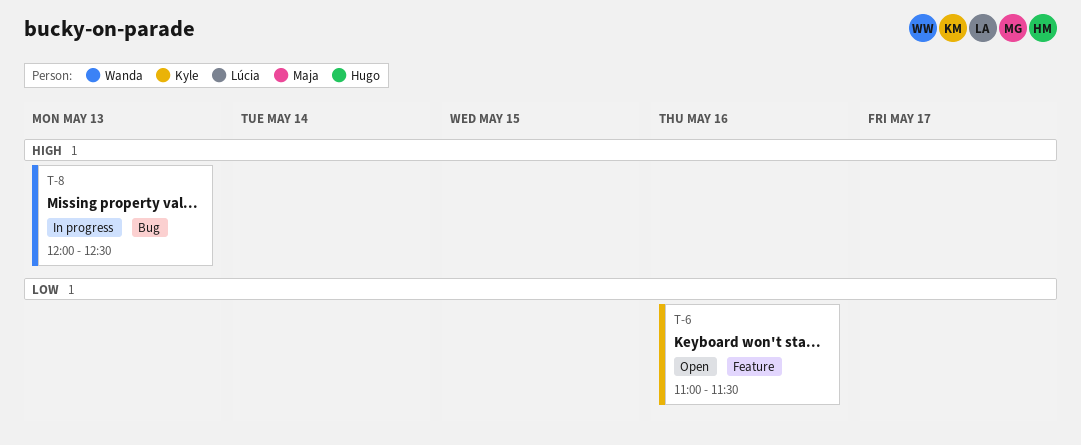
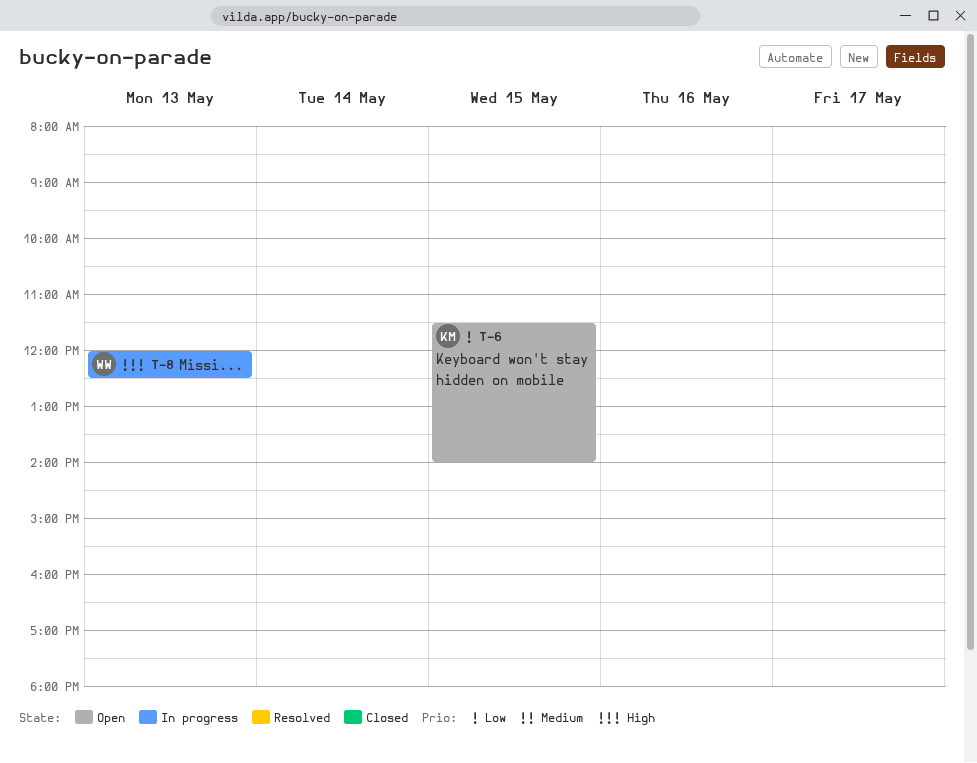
T-6, day: May 16 -> May 15
T-6, begins: 11:00 -> 11:30
T-6, ends: 11:30 -> 14:00

